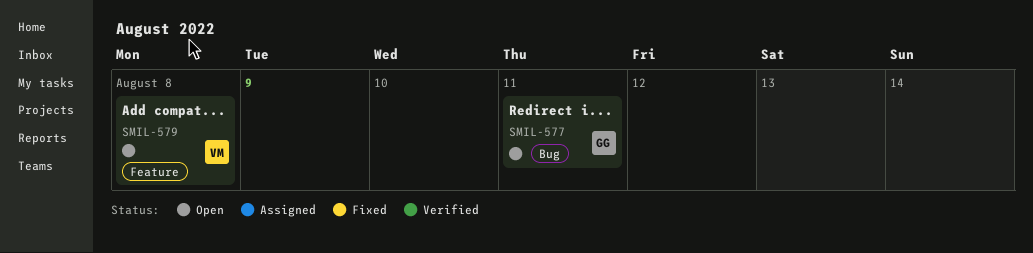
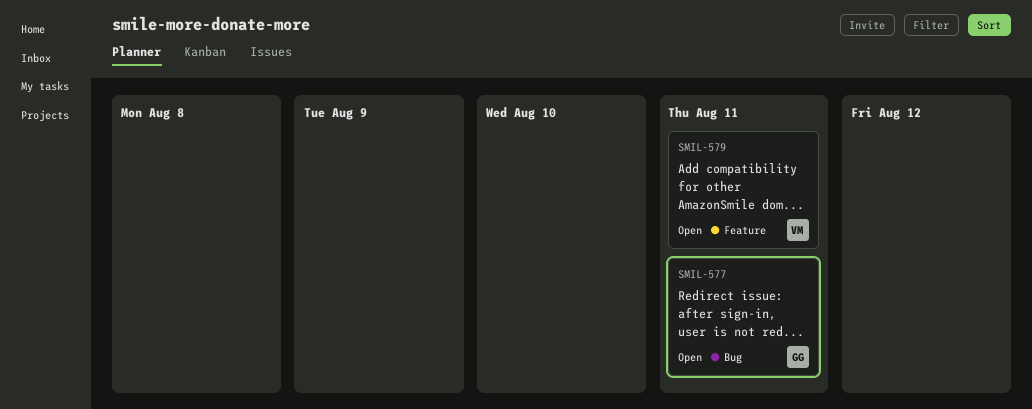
SMIL-579, due: Aug 8 -> Aug 11

